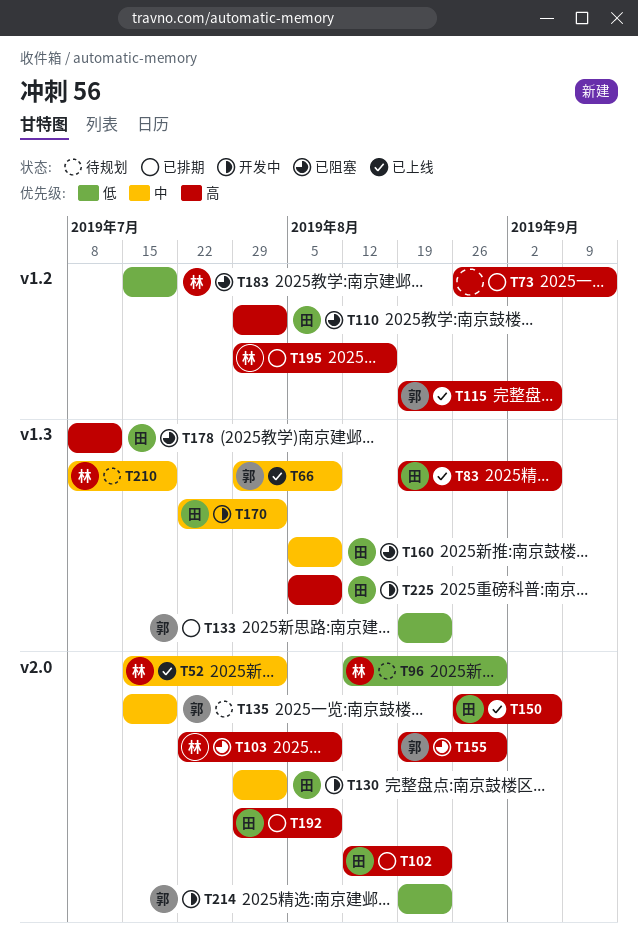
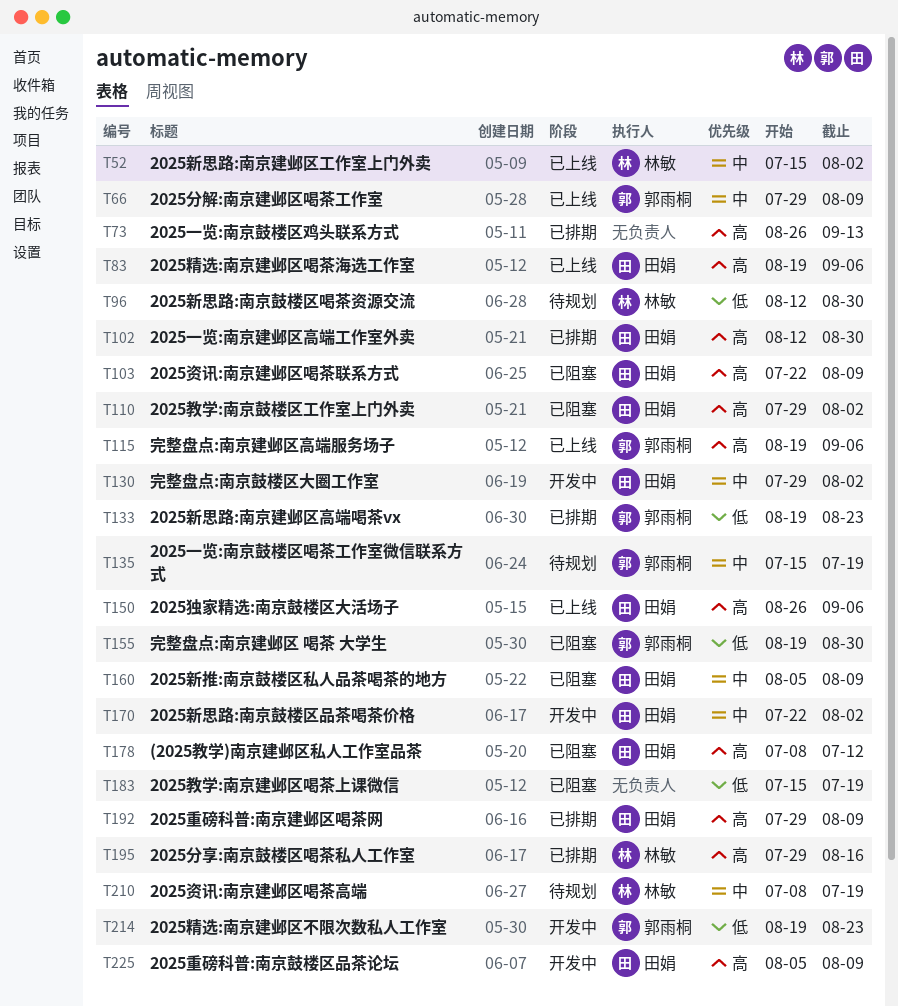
T102, due: Aug 23 -> Aug 30
T103, owner: 林敏 -> 田娟
T155, priority: 高 -> 低
T183, owner: 林敏 -> none

